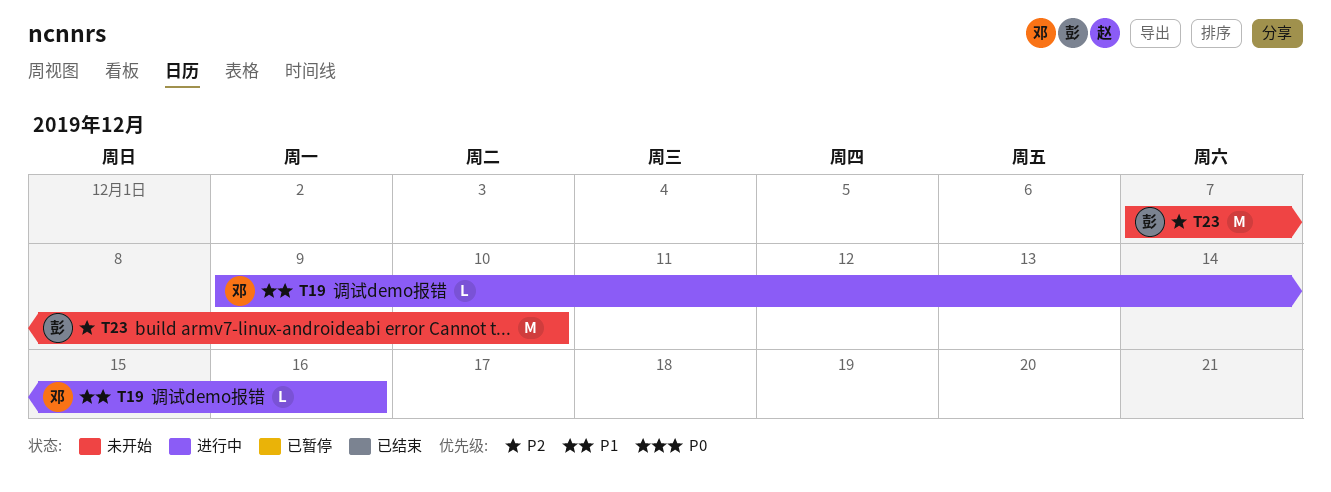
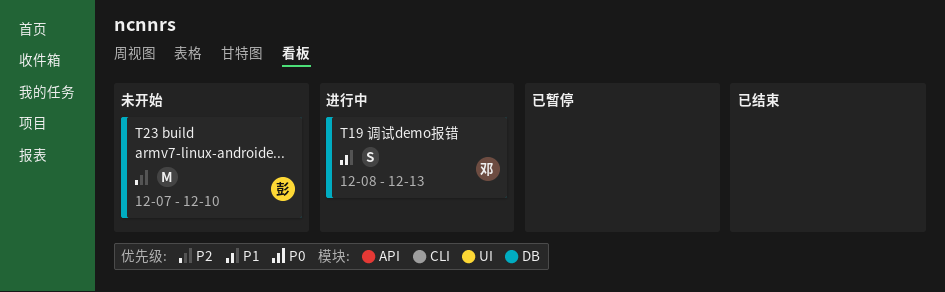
T19, estimate: L -> S
T19, start: Dec 9 -> Dec 8
T19, due: Dec 16 -> Dec 13

